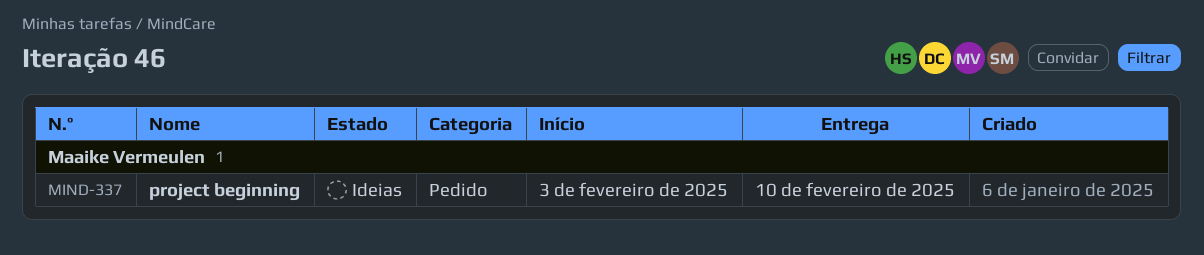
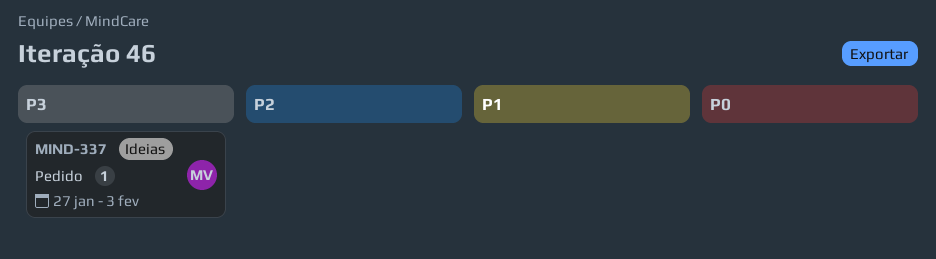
MIND-337, start: Feb 3 -> Jan 27
MIND-337, due: Feb 10 -> Feb 3

